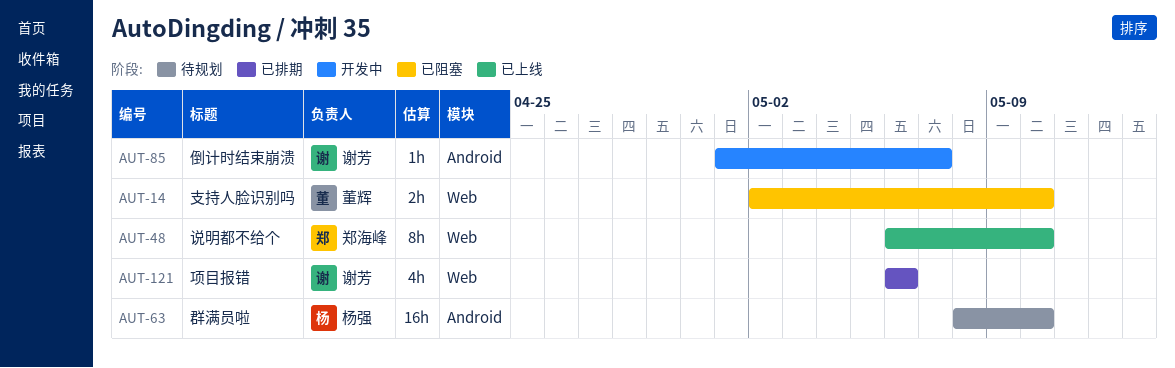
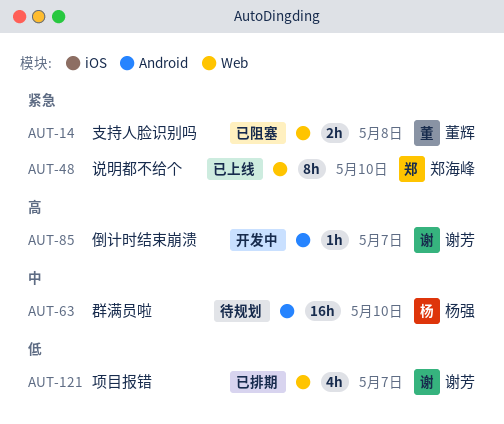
AUT-14, due: May 10 -> May 8
AUT-121, due: May 6 -> May 7

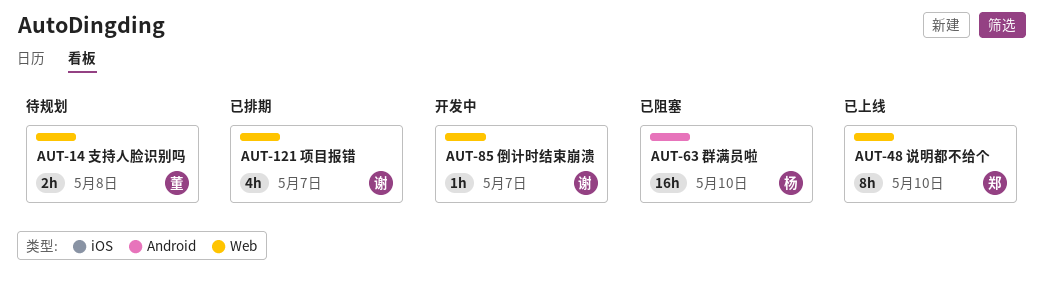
AUT-14, status: 已阻塞 -> 待规划
AUT-63, status: 待规划 -> 已阻塞
AUT-85, label: Android -> Web

